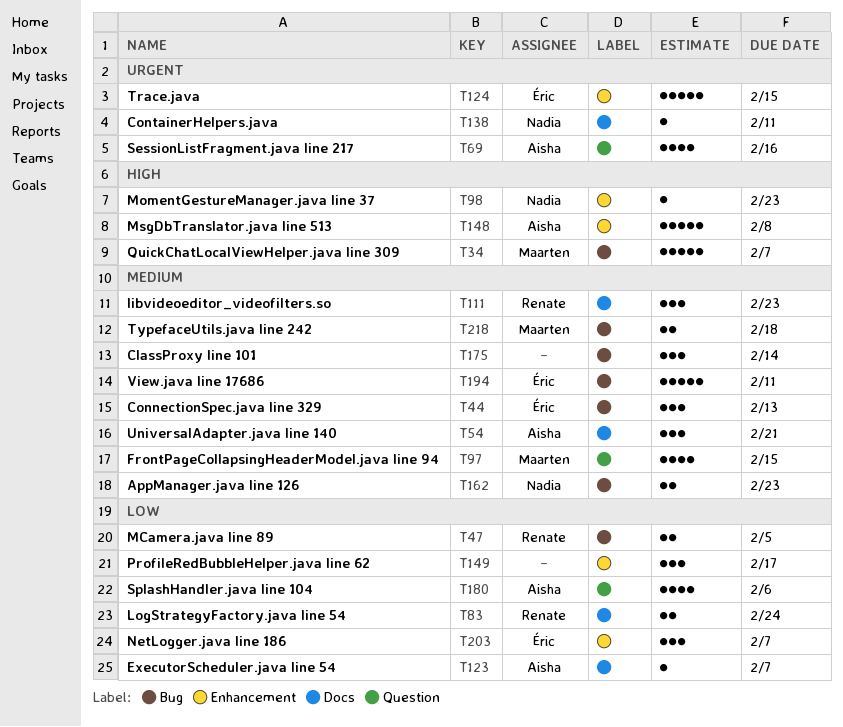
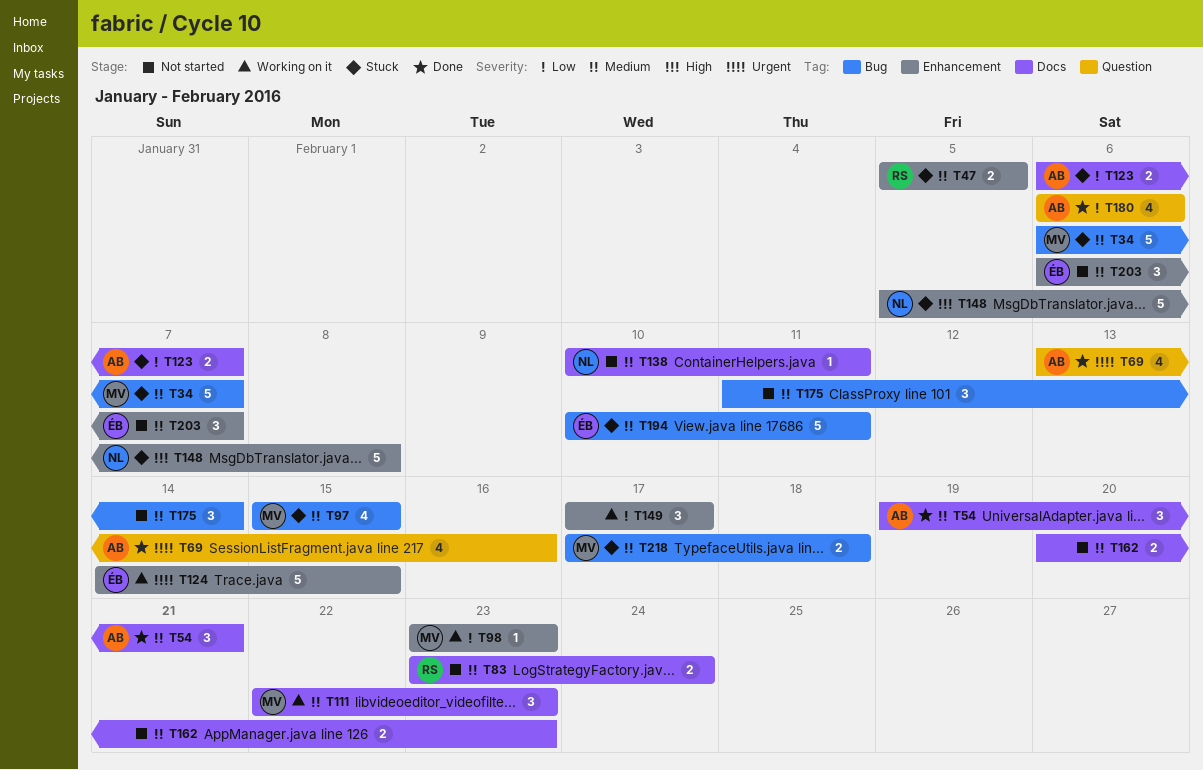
T34, priority: High -> Medium
T44: present -> none
T47, priority: Low -> Medium
T47, label: Bug -> Enhancement
T83, priority: Low -> Medium
T97, label: Question -> Bug
T98, owner: Nadia -> Maarten
T98, priority: High -> Low
T111, owner: Renate -> Maarten
T123, estimate: 1 -> 2
T138, priority: Urgent -> Medium
T148, owner: Aisha -> Nadia
T162, owner: Nadia -> none
T162, label: Bug -> Docs
T203, priority: Low -> Medium

